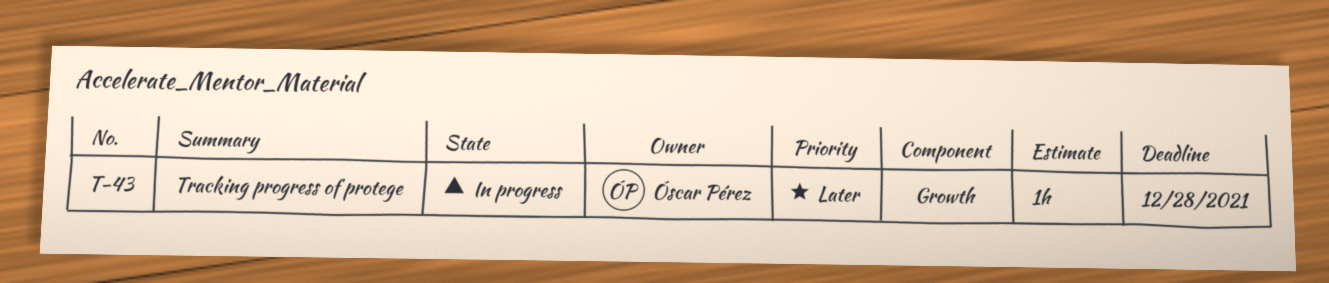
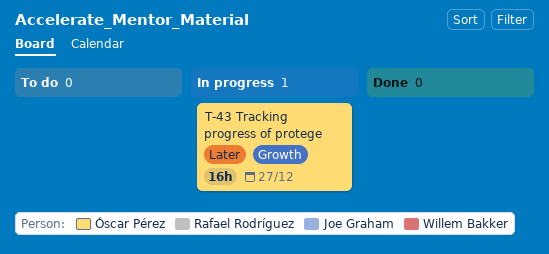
T-43, estimate: 1h -> 16h
T-43, due: Dec 28 -> Dec 27

